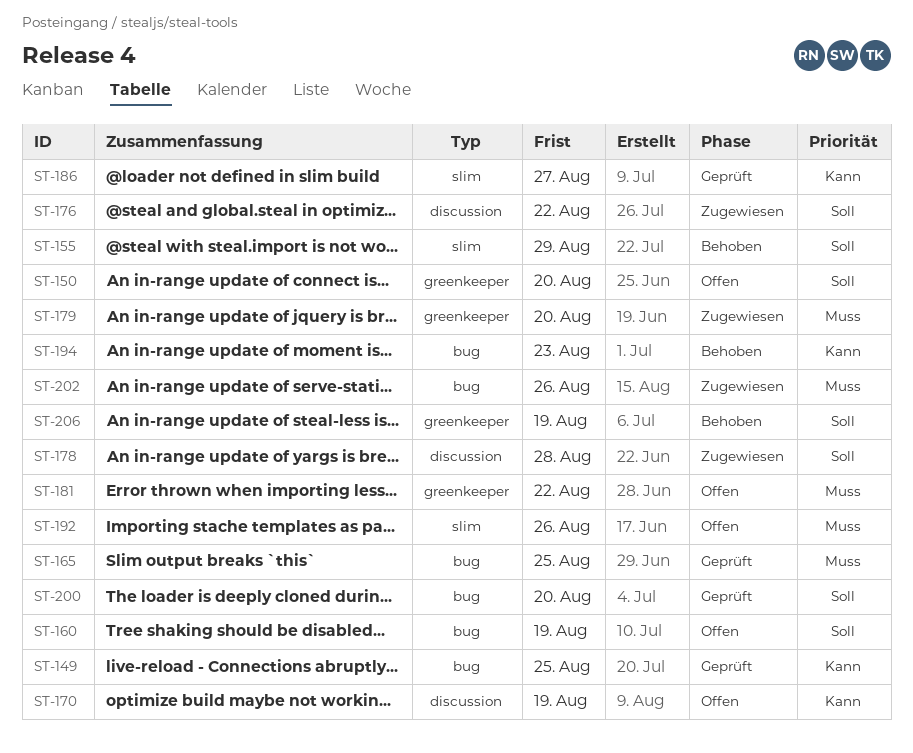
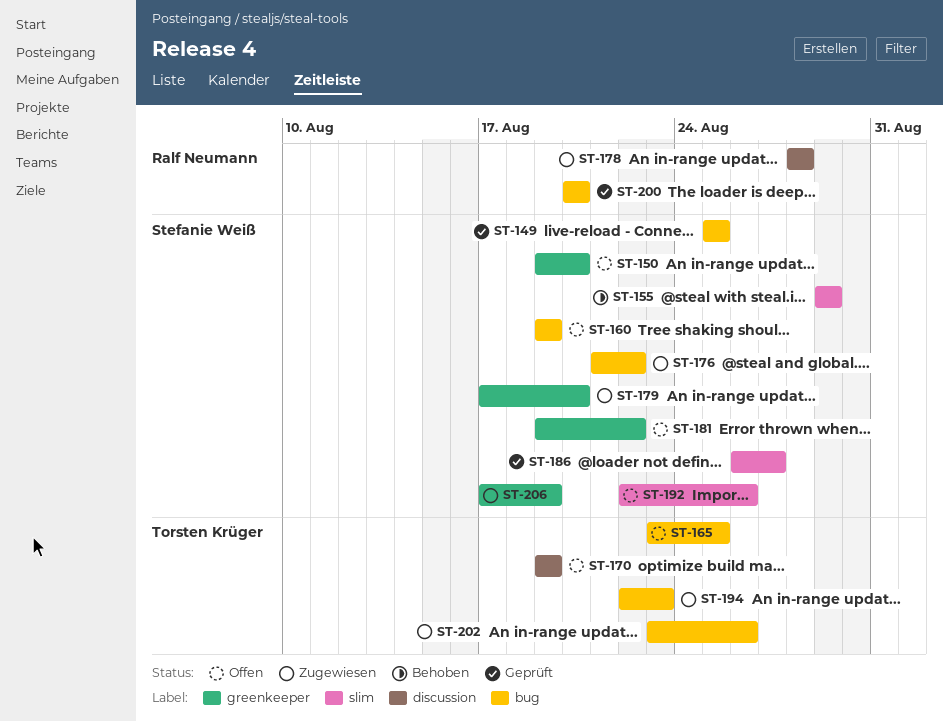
ST-165, status: Geprüft -> Offen
ST-176, label: discussion -> bug
ST-194, status: Behoben -> Zugewiesen
ST-206, status: Behoben -> Zugewiesen

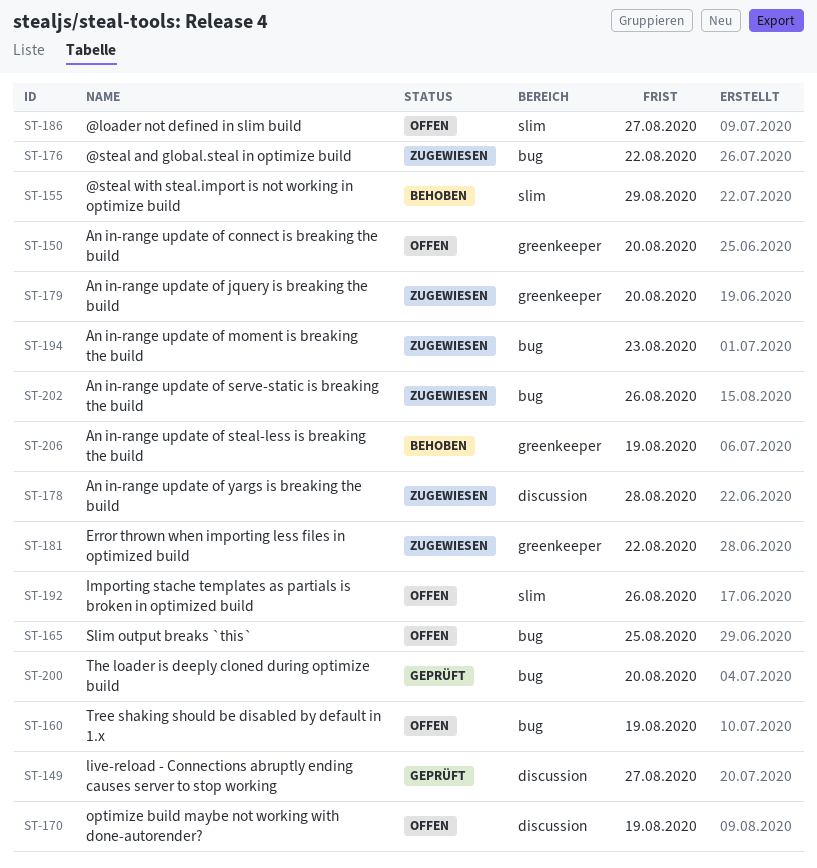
ST-149, label: bug -> discussion
ST-149, due: Aug 25 -> Aug 27
ST-181, status: Offen -> Zugewiesen
ST-186, status: Geprüft -> Offen
ST-206, status: Zugewiesen -> Behoben

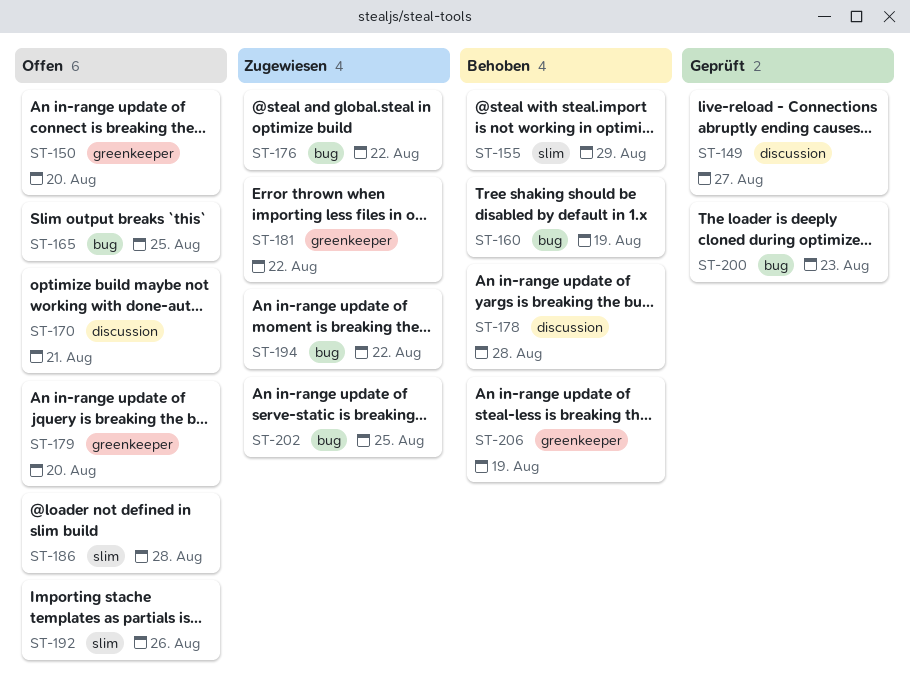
ST-160, status: Offen -> Behoben
ST-170, due: Aug 19 -> Aug 21
ST-178, status: Zugewiesen -> Behoben
ST-179, status: Zugewiesen -> Offen
ST-186, due: Aug 27 -> Aug 28
ST-194, due: Aug 23 -> Aug 22
ST-200, due: Aug 20 -> Aug 23
ST-202, due: Aug 26 -> Aug 25

